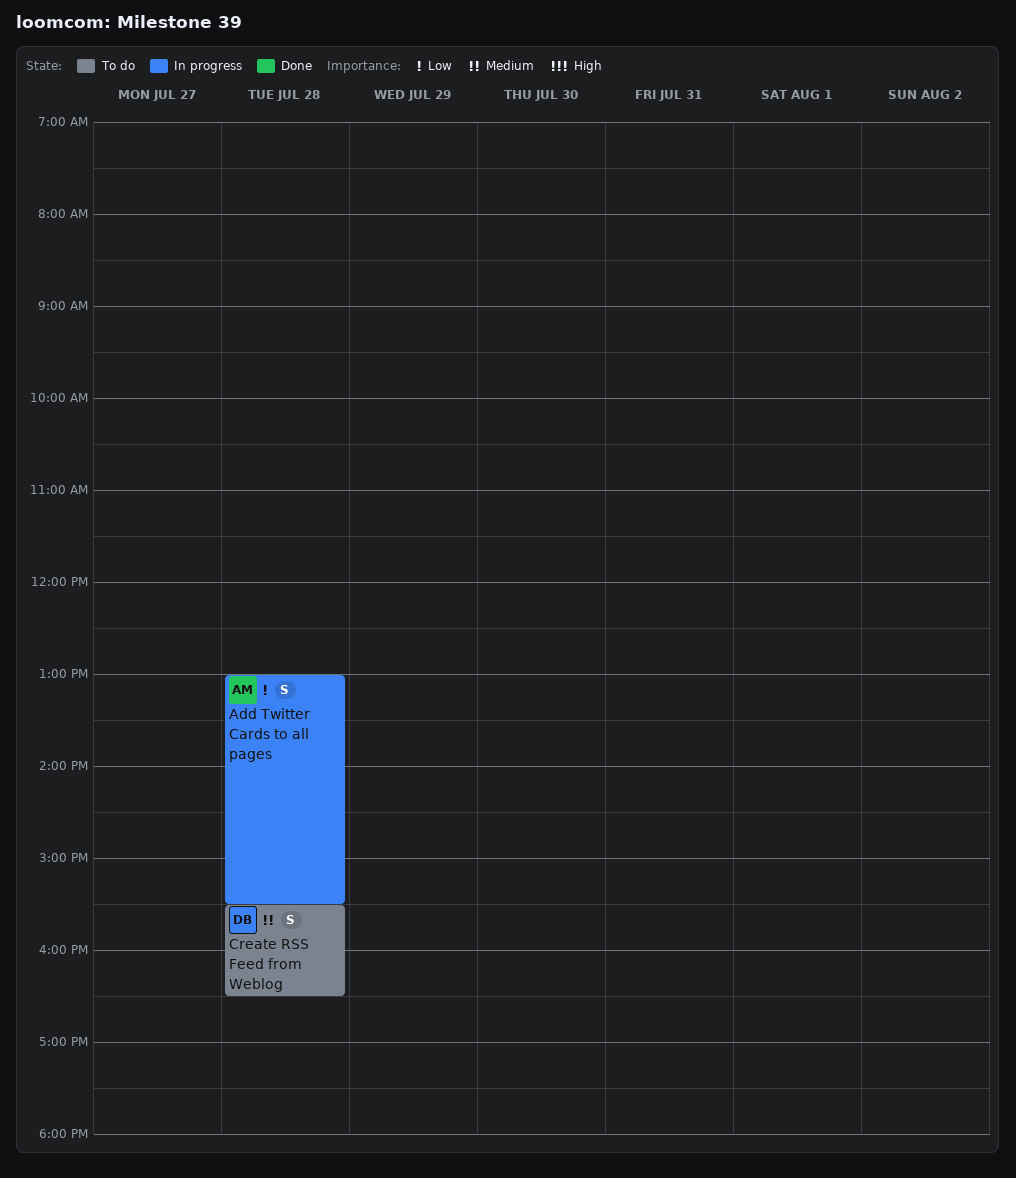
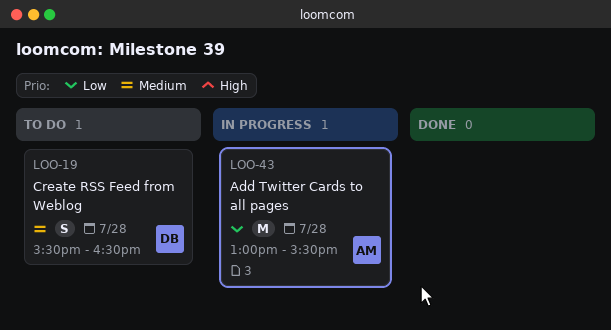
Add Twitter Cards to all pages, estimate: S -> M

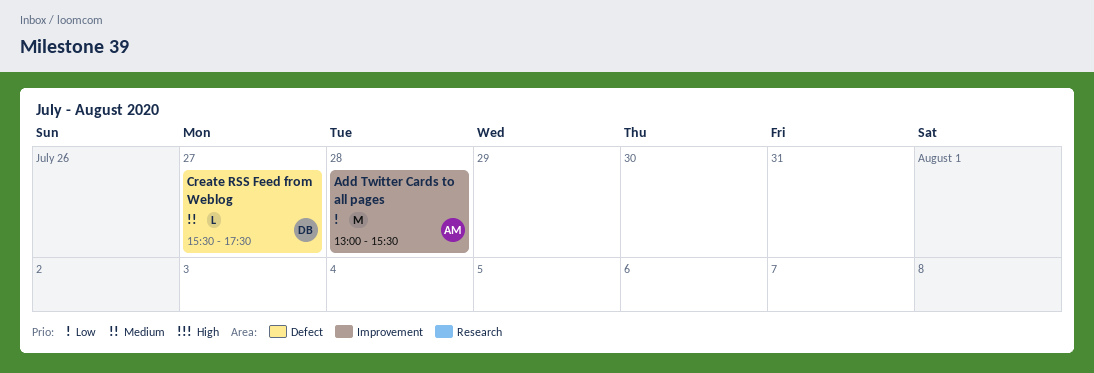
Create RSS Feed from Weblog, estimate: S -> L
Create RSS Feed from Weblog, day: Jul 28 -> Jul 27
Create RSS Feed from Weblog, ends: 16:30 -> 17:30

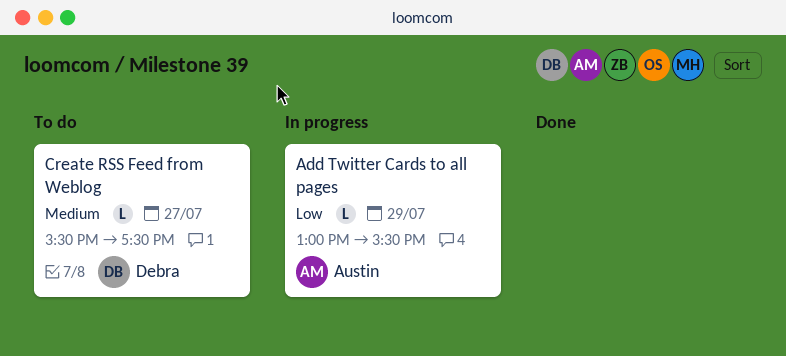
Add Twitter Cards to all pages, estimate: M -> L
Add Twitter Cards to all pages, day: Jul 28 -> Jul 29

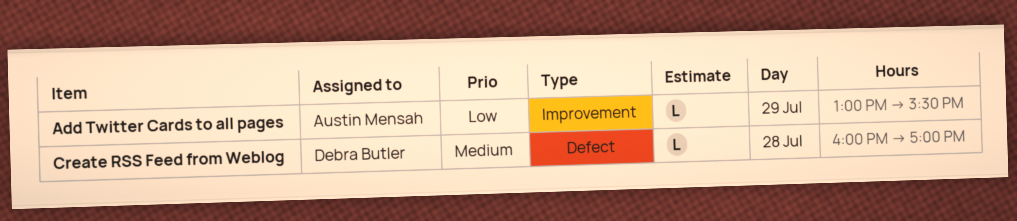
Create RSS Feed from Weblog, day: Jul 27 -> Jul 28
Create RSS Feed from Weblog, begins: 15:30 -> 16:00
Create RSS Feed from Weblog, ends: 17:30 -> 17:00

